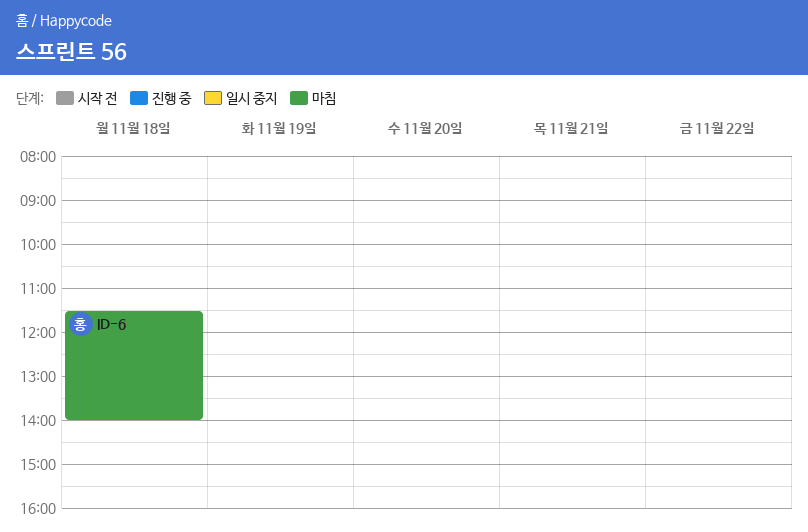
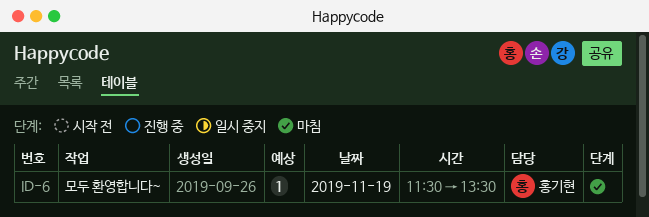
ID-6, day: Nov 18 -> Nov 19
ID-6, ends: 14:00 -> 13:30

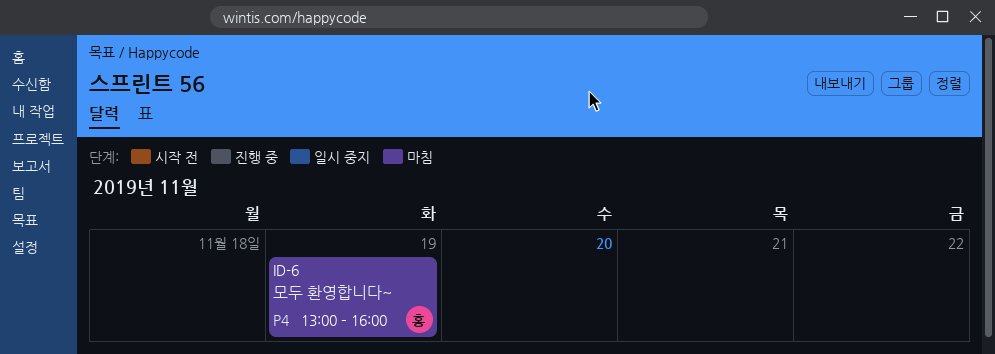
ID-6, begins: 11:30 -> 13:00
ID-6, ends: 13:30 -> 16:00

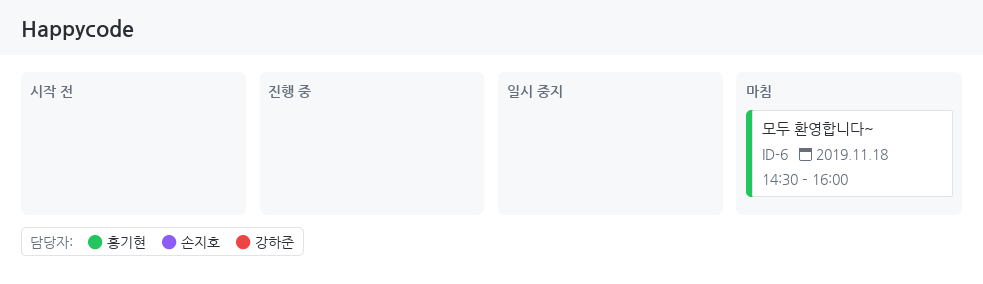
ID-6, day: Nov 19 -> Nov 18
ID-6, begins: 13:00 -> 14:30

